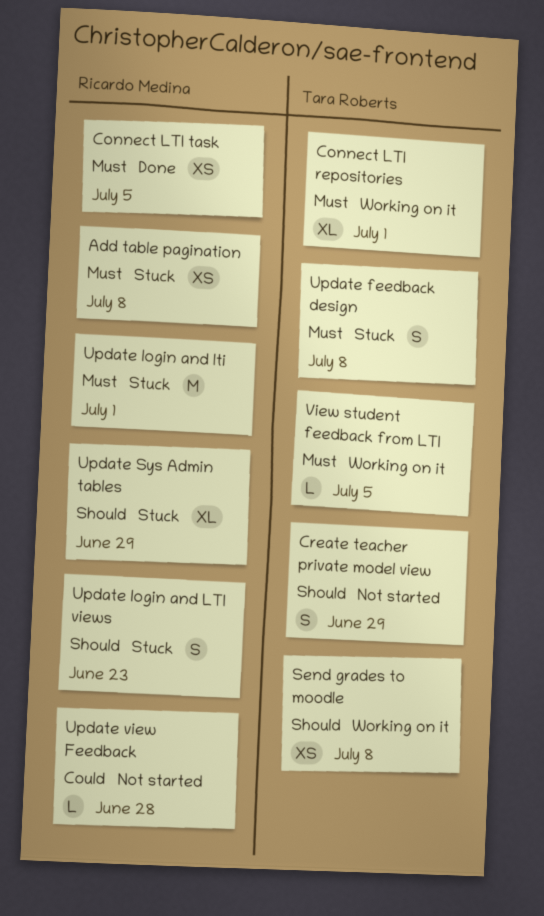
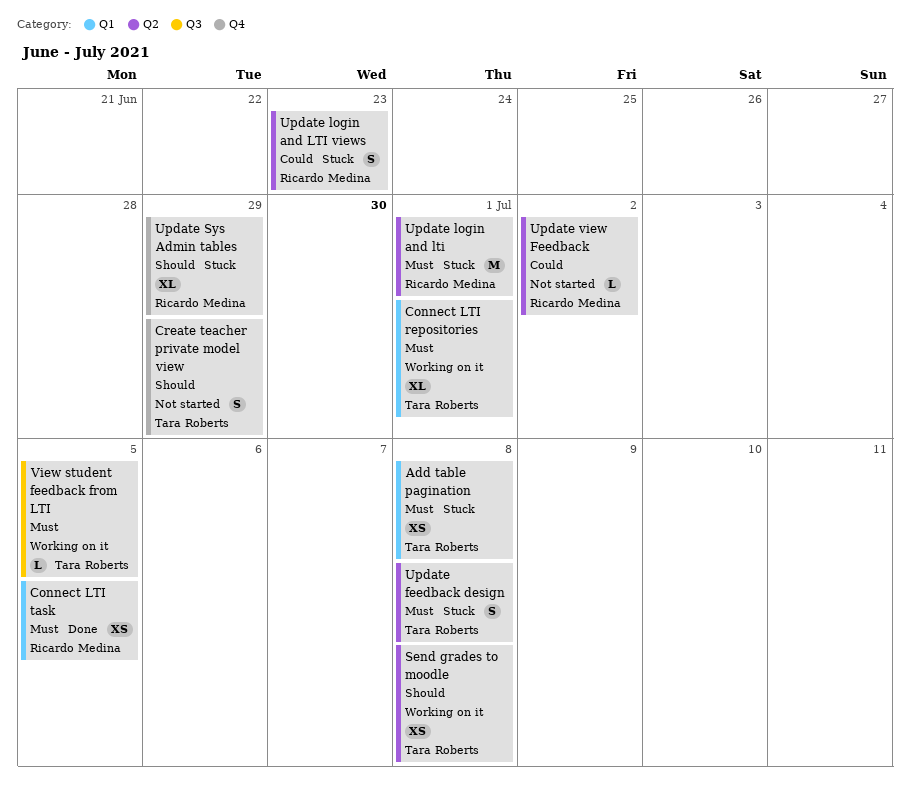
Add table pagination, owner: Ricardo Medina -> Tara Roberts
Update login and LTI views, priority: Should -> Could
Update view Feedback, due: Jun 28 -> Jul 2

